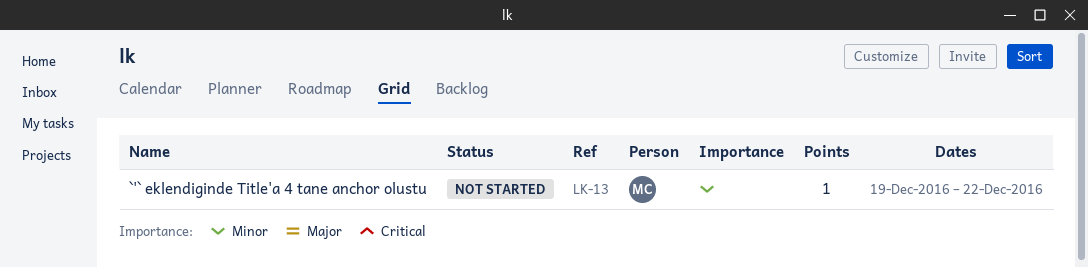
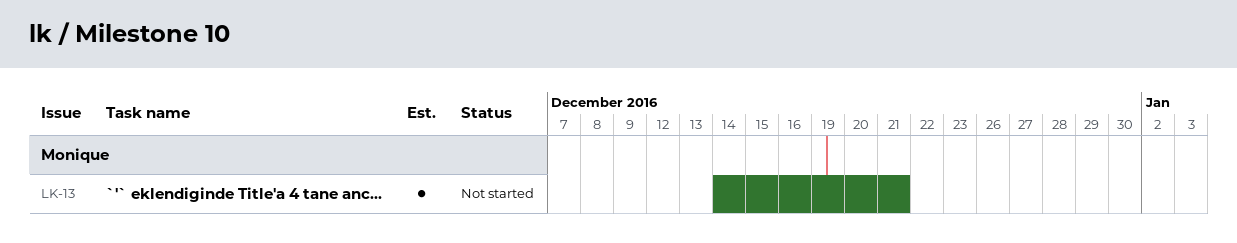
LK-13, start: Dec 19 -> Dec 14
LK-13, due: Dec 22 -> Dec 21

